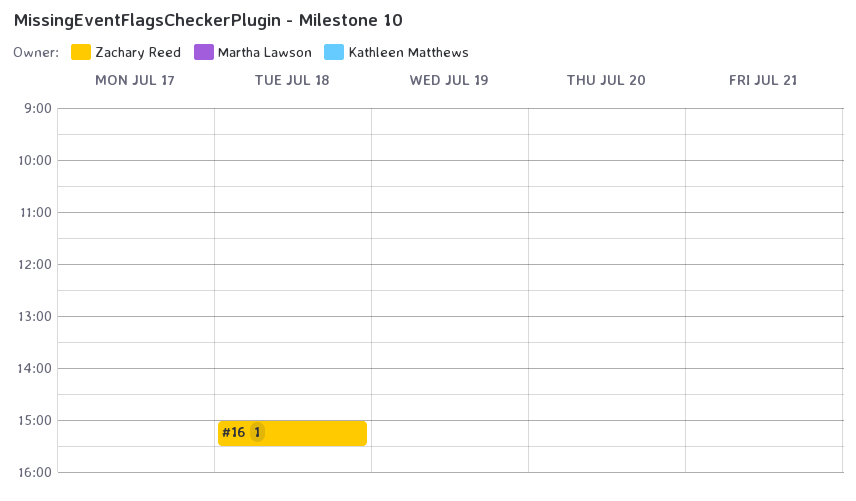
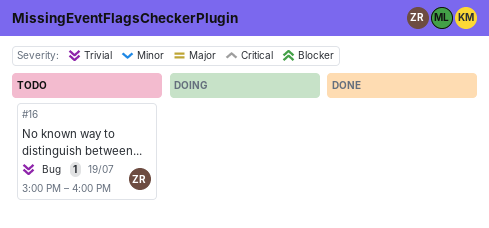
#16, day: Jul 18 -> Jul 19
#16, ends: 15:30 -> 16:00

